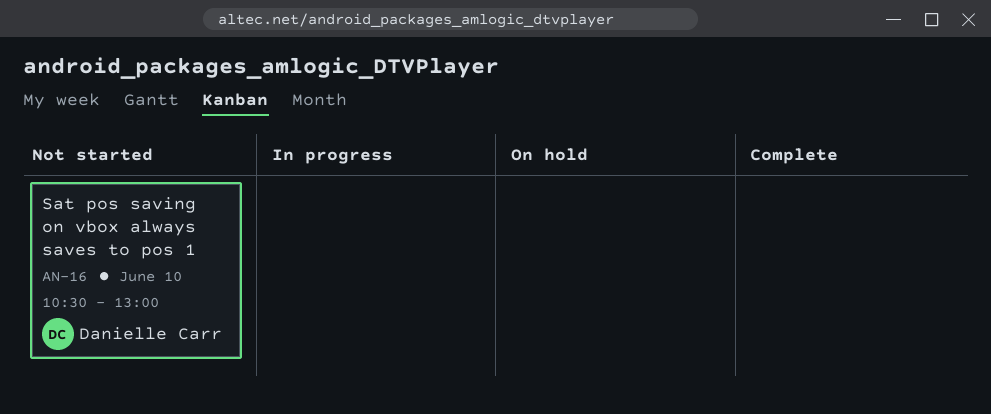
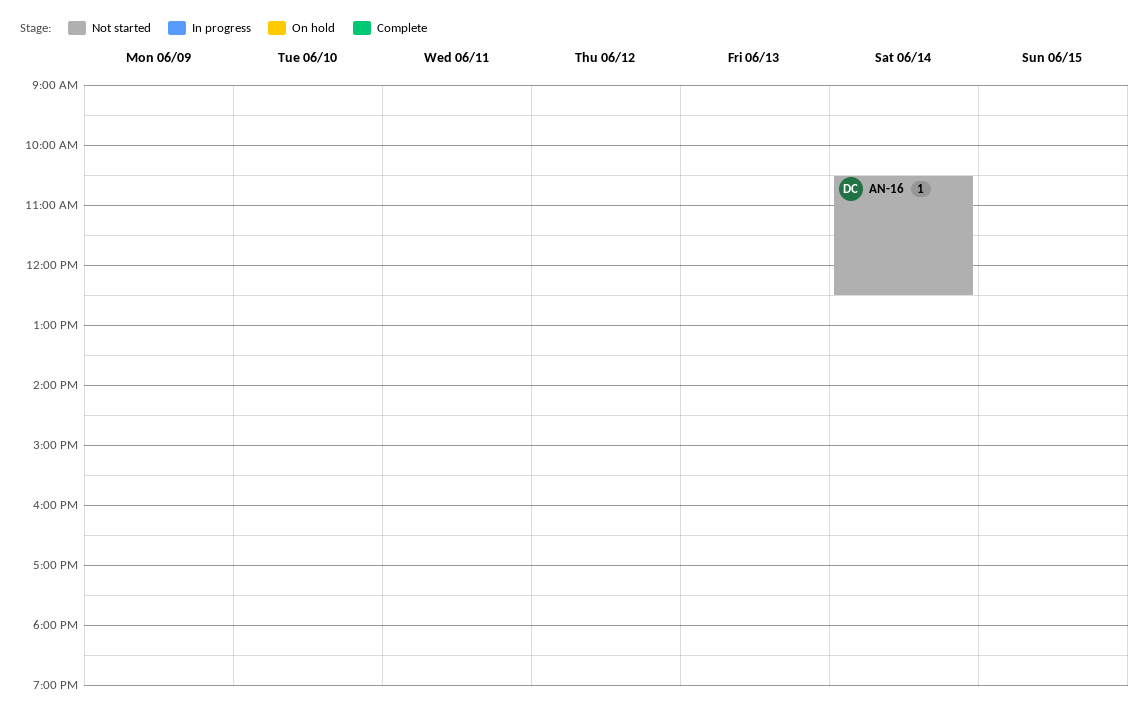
AN-16, day: Jun 10 -> Jun 14
AN-16, ends: 13:00 -> 12:30

